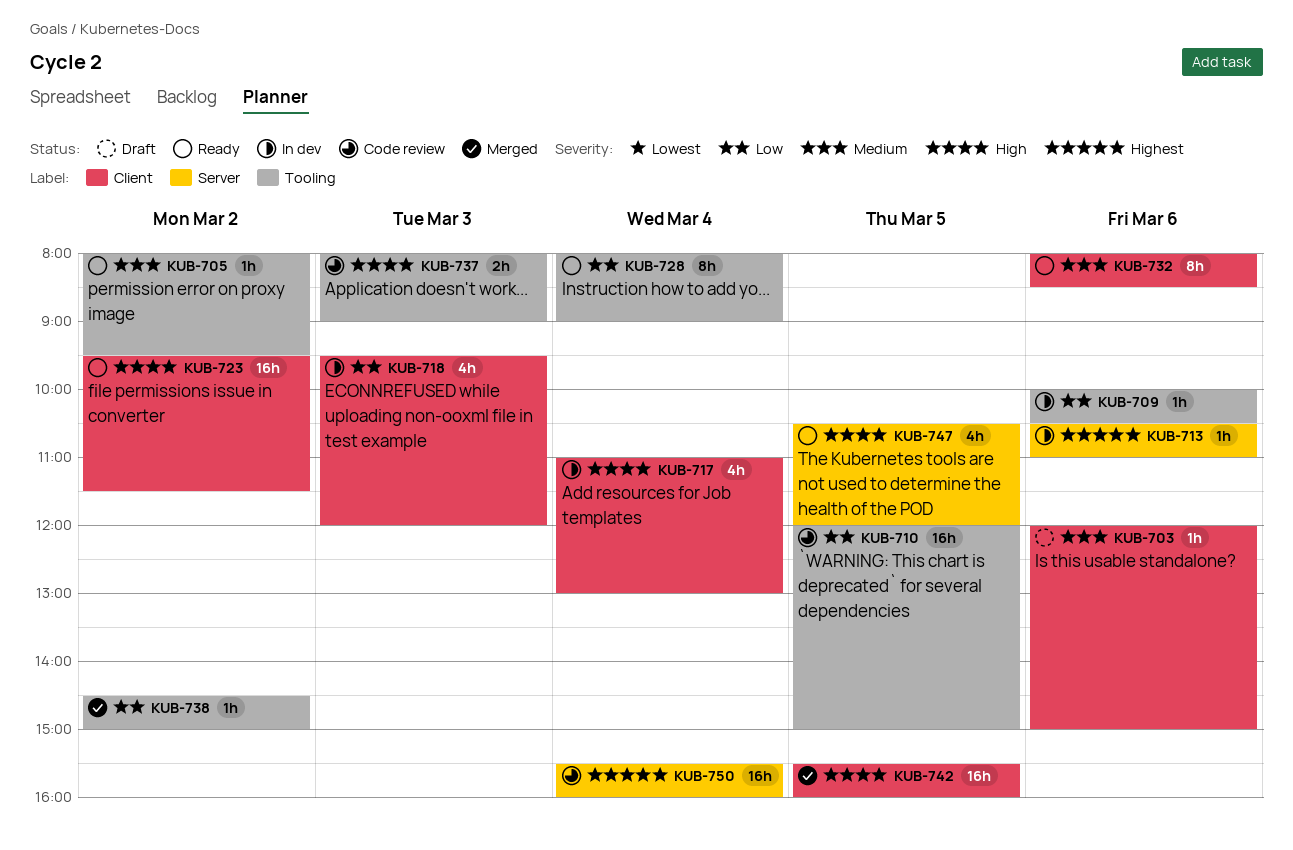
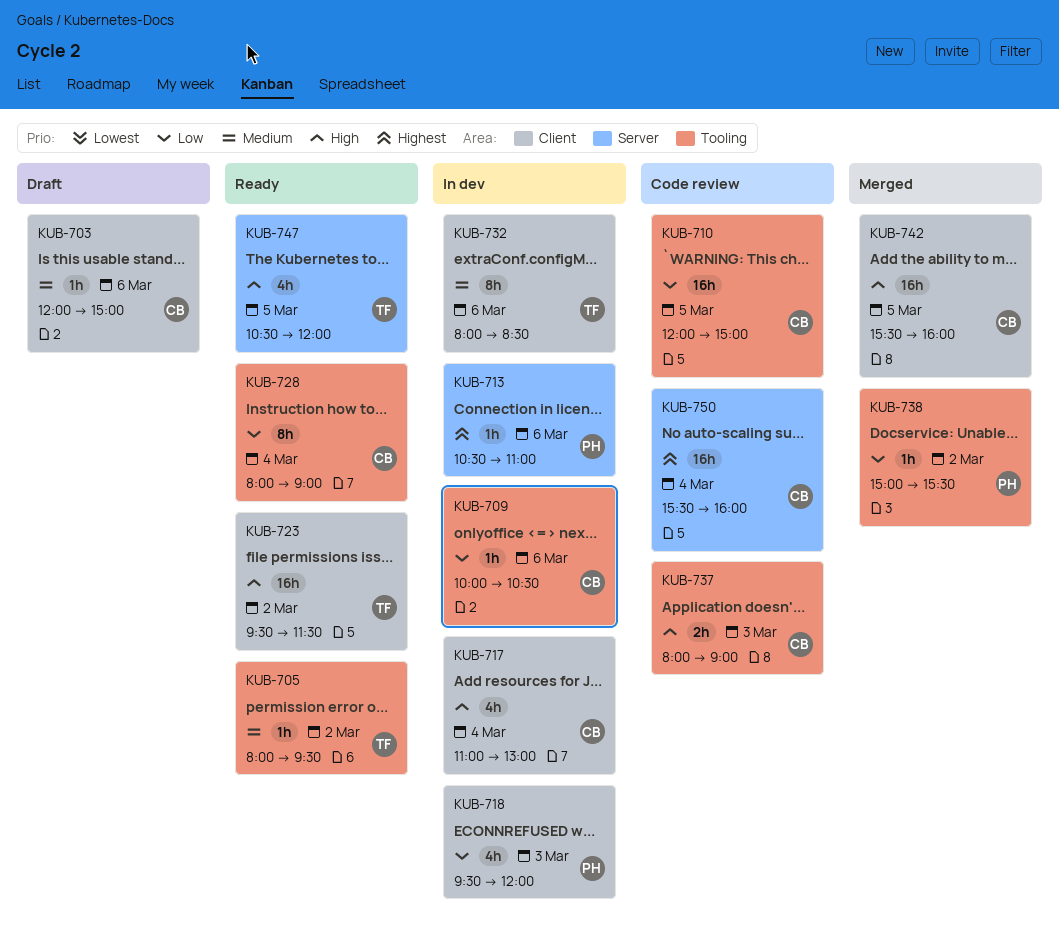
KUB-732, status: Ready -> In dev
KUB-738, begins: 14:30 -> 15:00
KUB-738, ends: 15:00 -> 15:30

